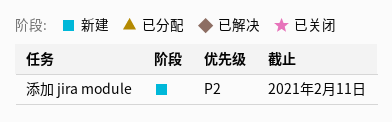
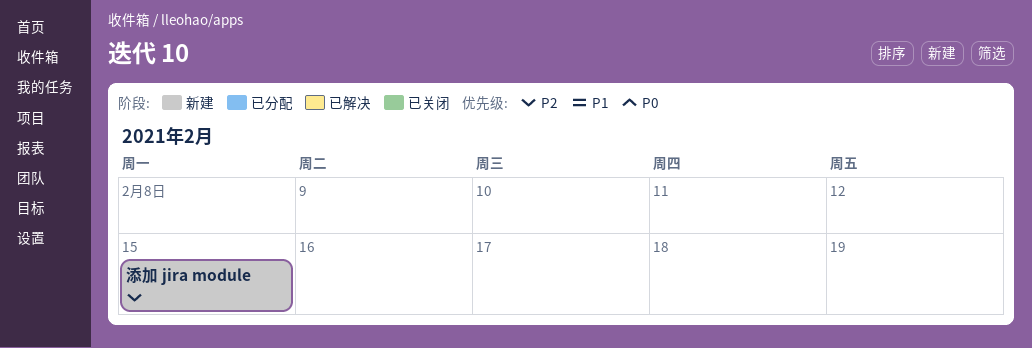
添加 jira module, due: Feb 11 -> Feb 15

